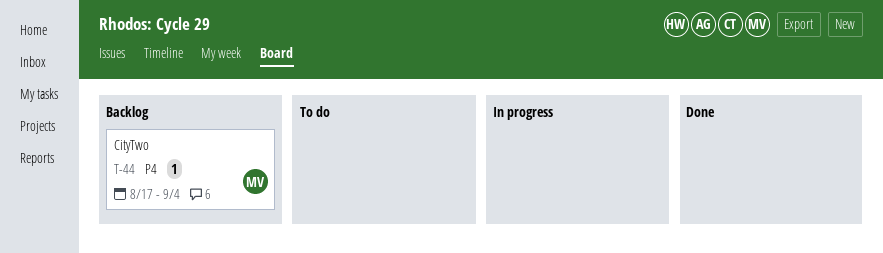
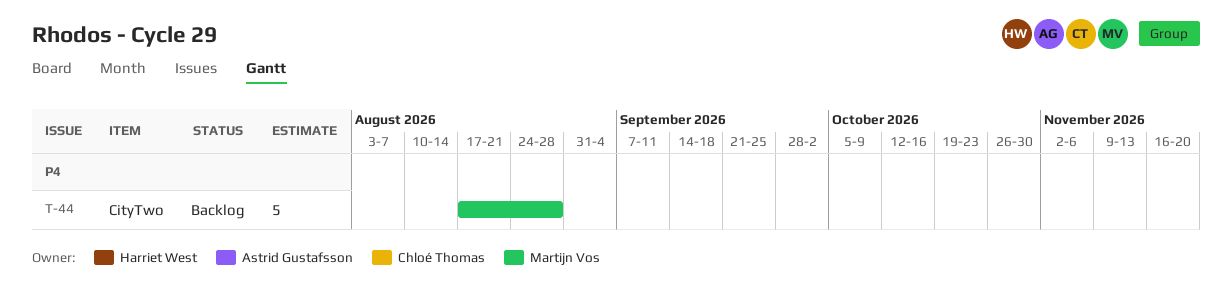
T-44, estimate: 1 -> 5
T-44, due: Sep 4 -> Aug 28

